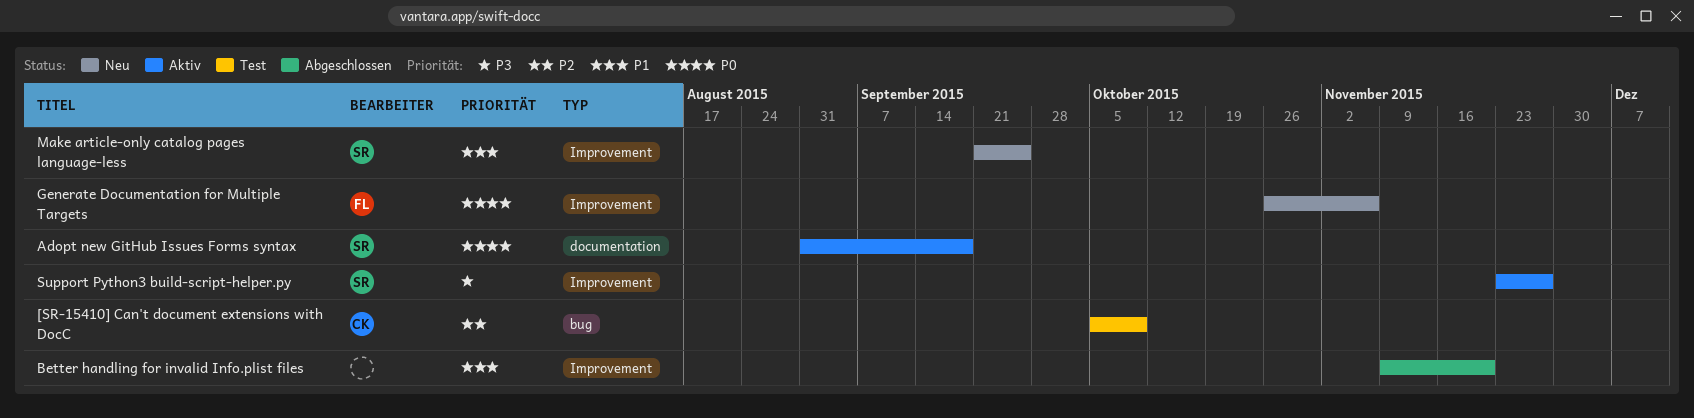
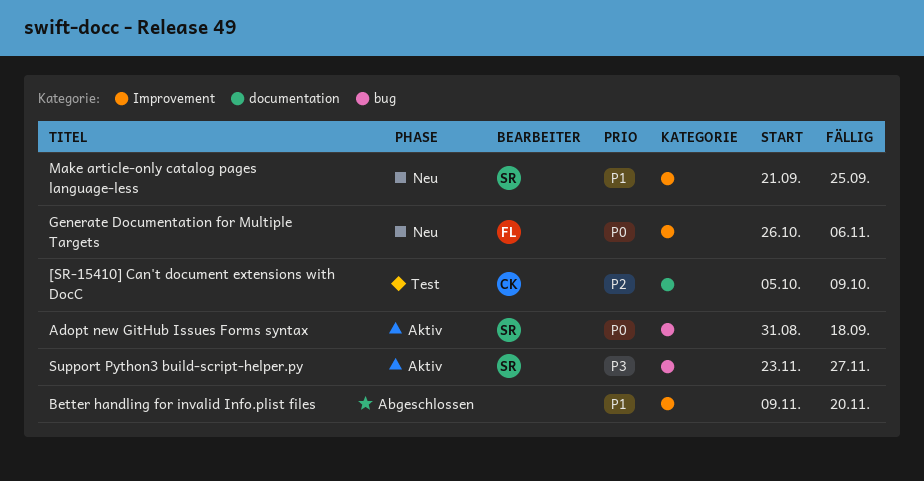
[SR-15410] Can't document extensions with DocC, label: bug -> documentation
Adopt new GitHub Issues Forms syntax, label: documentation -> bug
Support Python3 build-script-helper.py, label: Improvement -> bug

